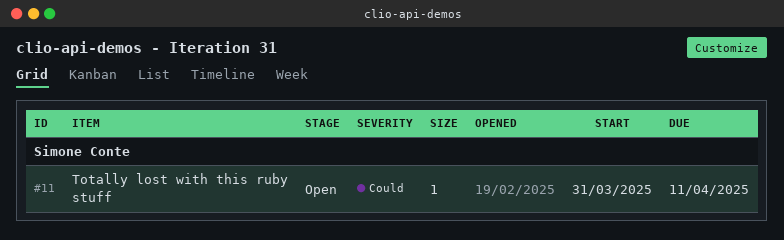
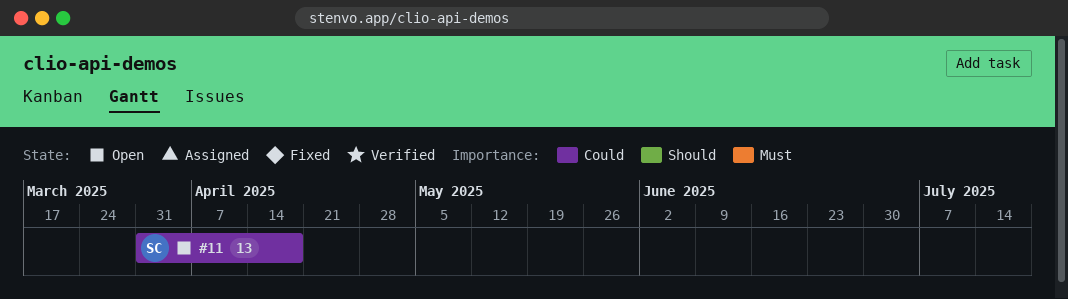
#11, estimate: 1 -> 13
#11, due: Apr 11 -> Apr 18

